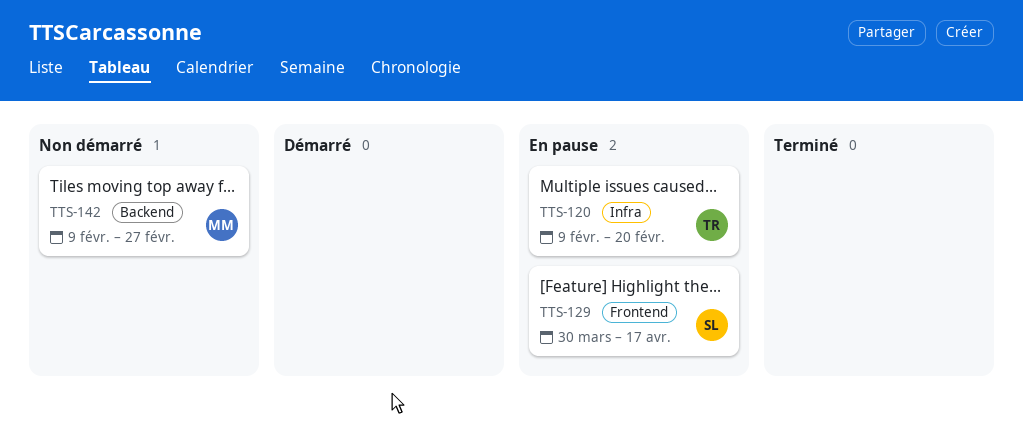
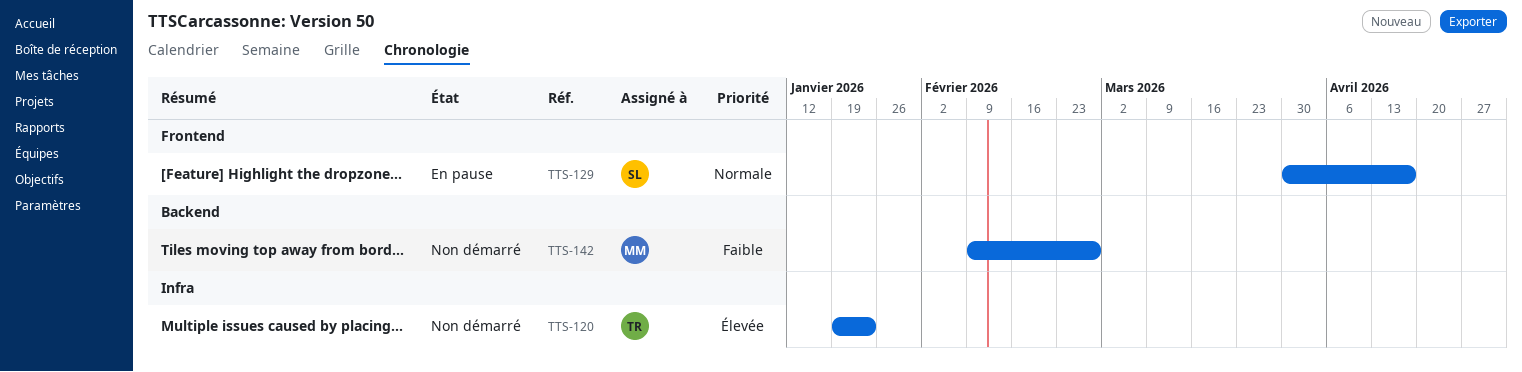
TTS-120, status: En pause -> Non démarré
TTS-120, start: Feb 9 -> Jan 19
TTS-120, due: Feb 20 -> Jan 23

